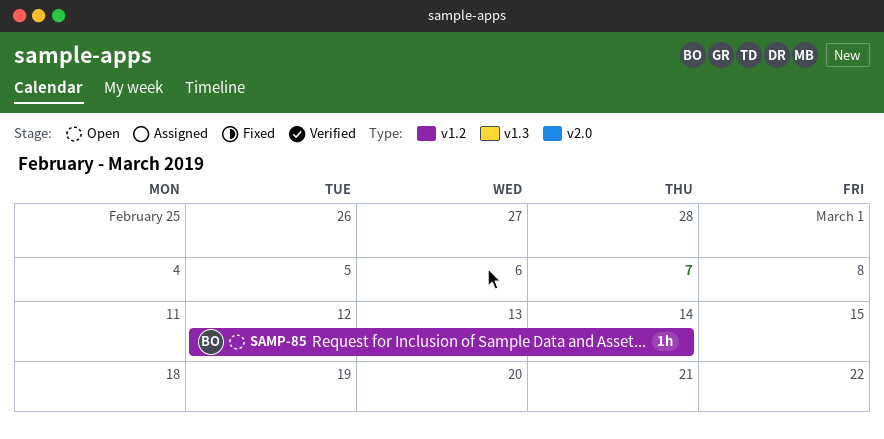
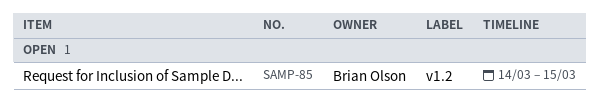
SAMP-85, start: Mar 12 -> Mar 14
SAMP-85, due: Mar 14 -> Mar 15

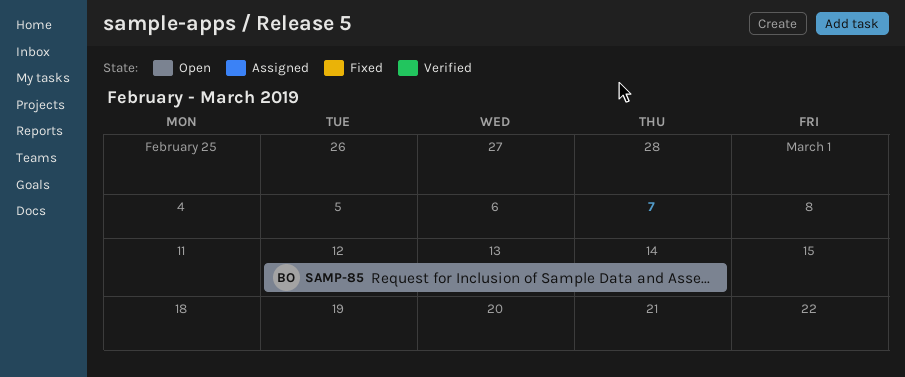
SAMP-85, start: Mar 14 -> Mar 12
SAMP-85, due: Mar 15 -> Mar 14

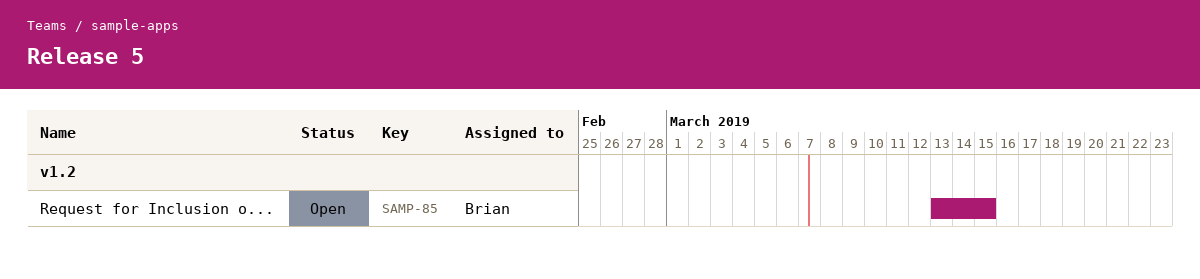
SAMP-85, start: Mar 12 -> Mar 13
SAMP-85, due: Mar 14 -> Mar 15

